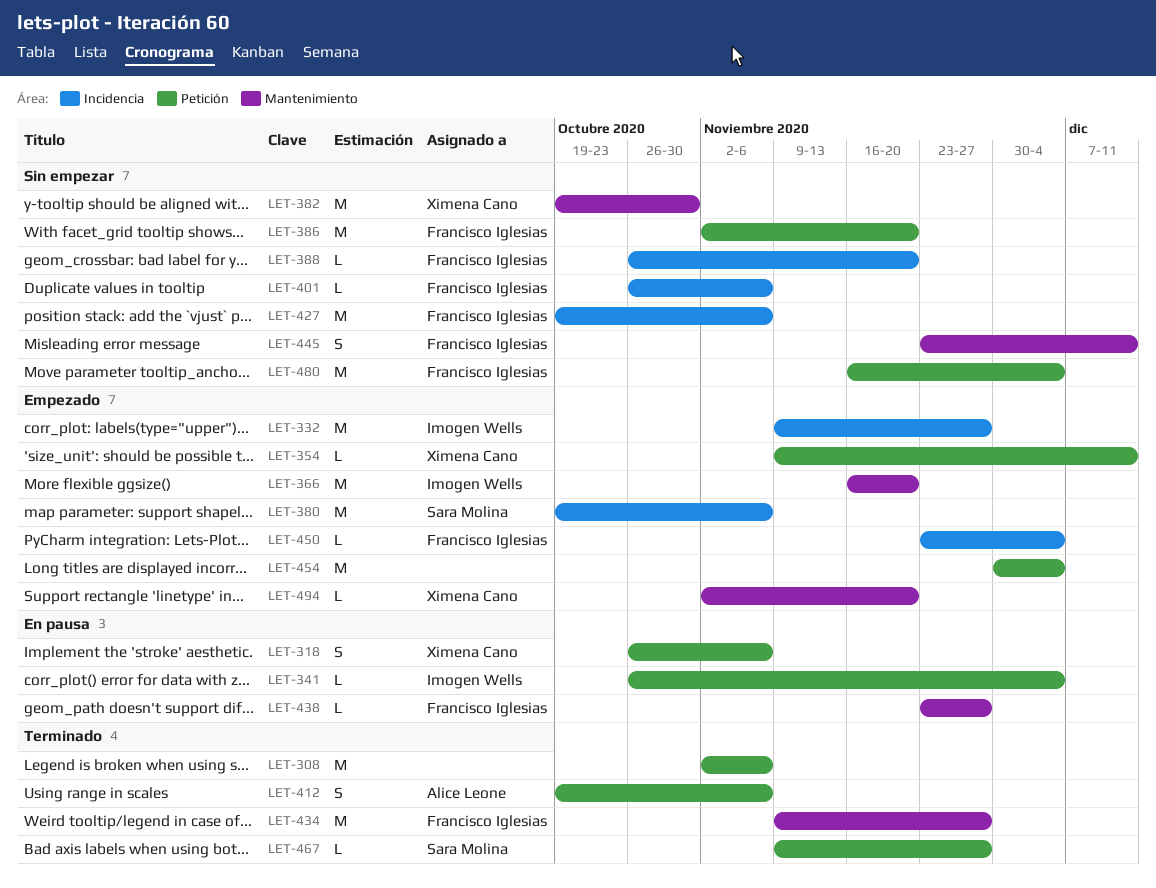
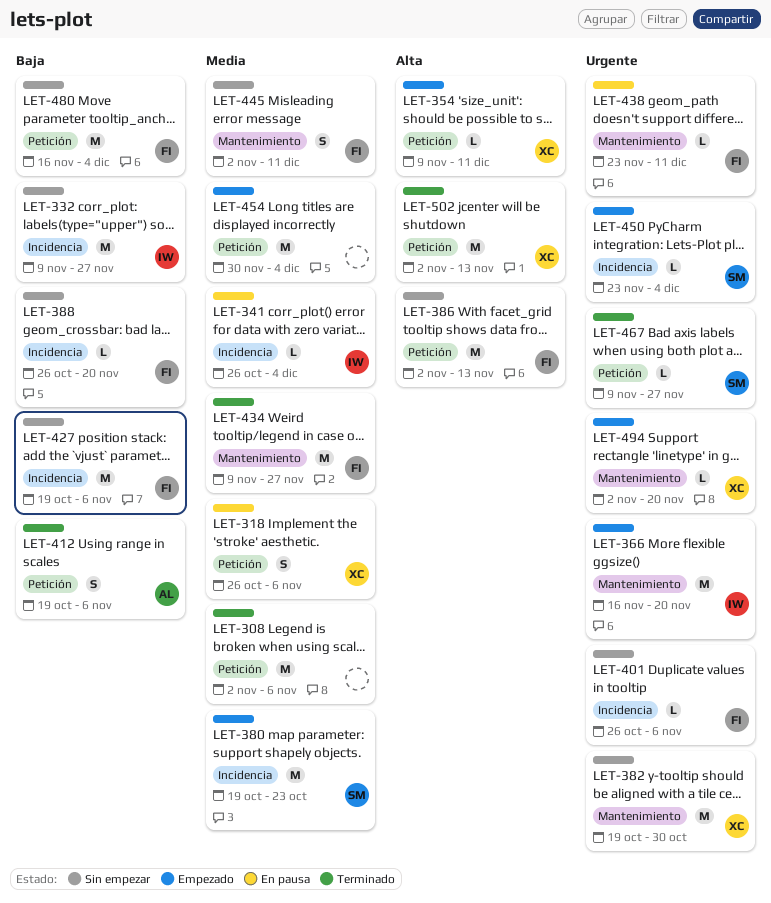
LET-332, status: Empezado -> Sin empezar
LET-341, label: Petición -> Incidencia
LET-380, due: Nov 6 -> Oct 23
LET-386, due: Nov 20 -> Nov 13
LET-438, due: Nov 27 -> Dec 11
LET-445, start: Nov 23 -> Nov 2
LET-450, owner: Francisco Iglesias -> Sara Molina
LET-502: none -> present

